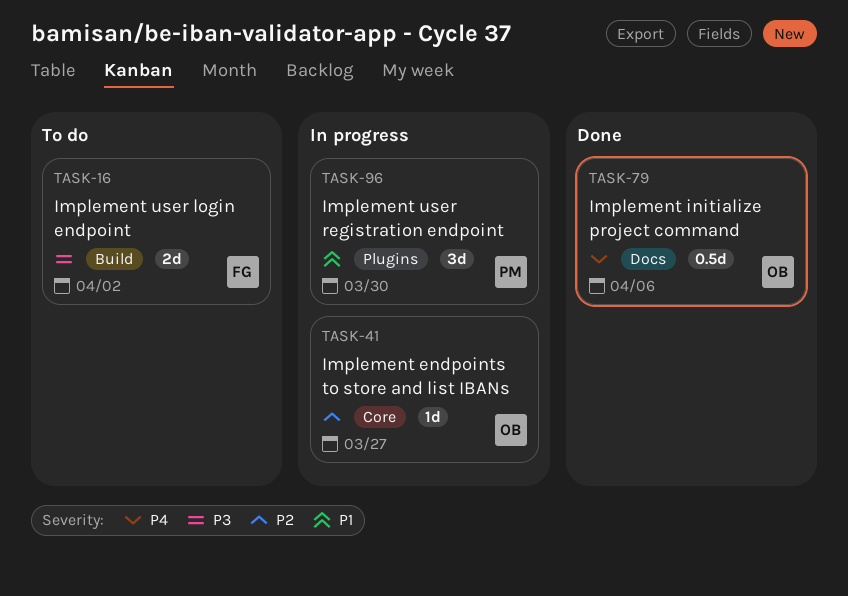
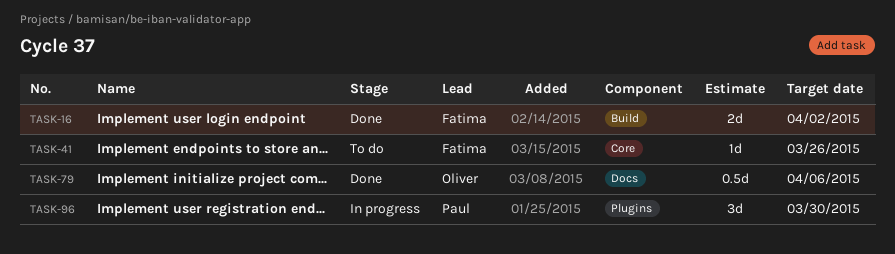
TASK-16, status: To do -> Done
TASK-41, status: In progress -> To do
TASK-41, owner: Oliver -> Fatima
TASK-41, due: Mar 27 -> Mar 26

